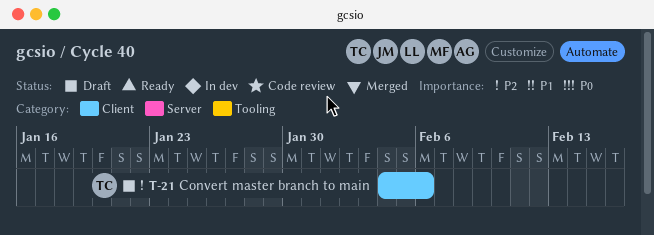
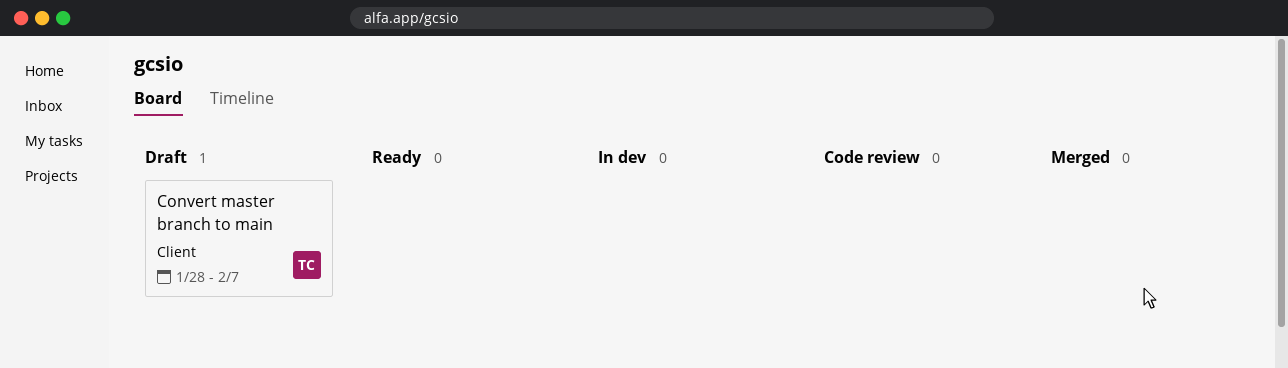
Convert master branch to main, start: Feb 4 -> Jan 28
Convert master branch to main, due: Feb 6 -> Feb 7

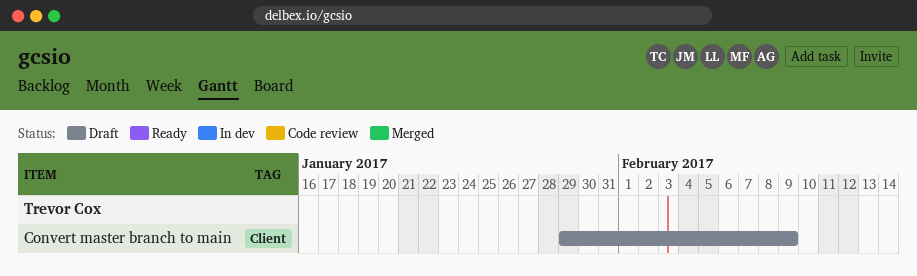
Convert master branch to main, start: Jan 28 -> Jan 29
Convert master branch to main, due: Feb 7 -> Feb 9

